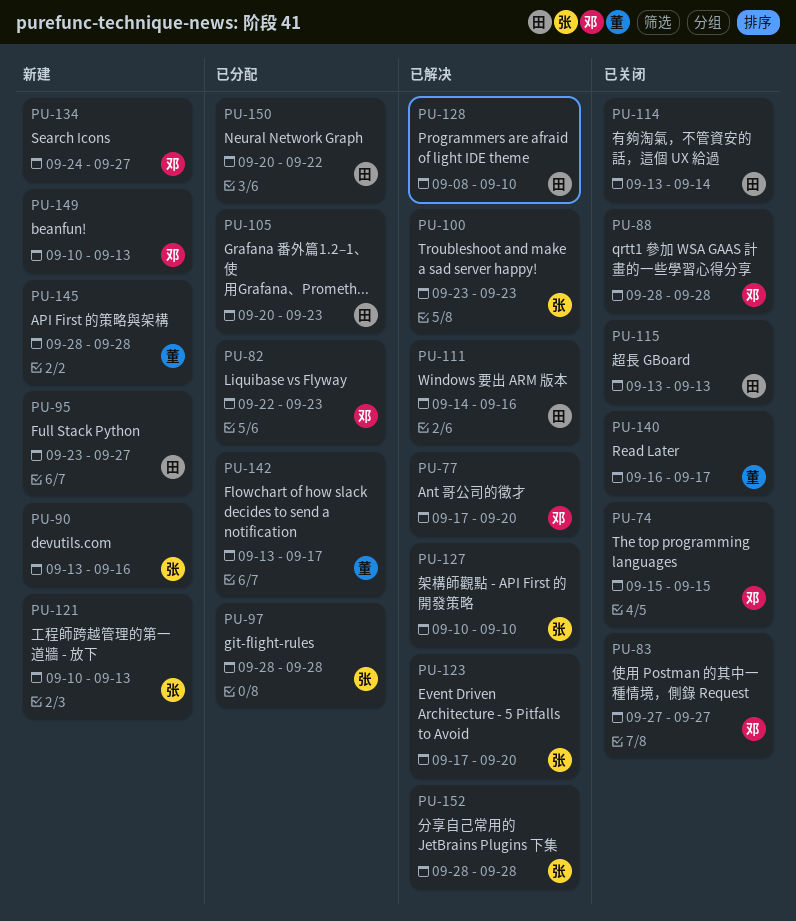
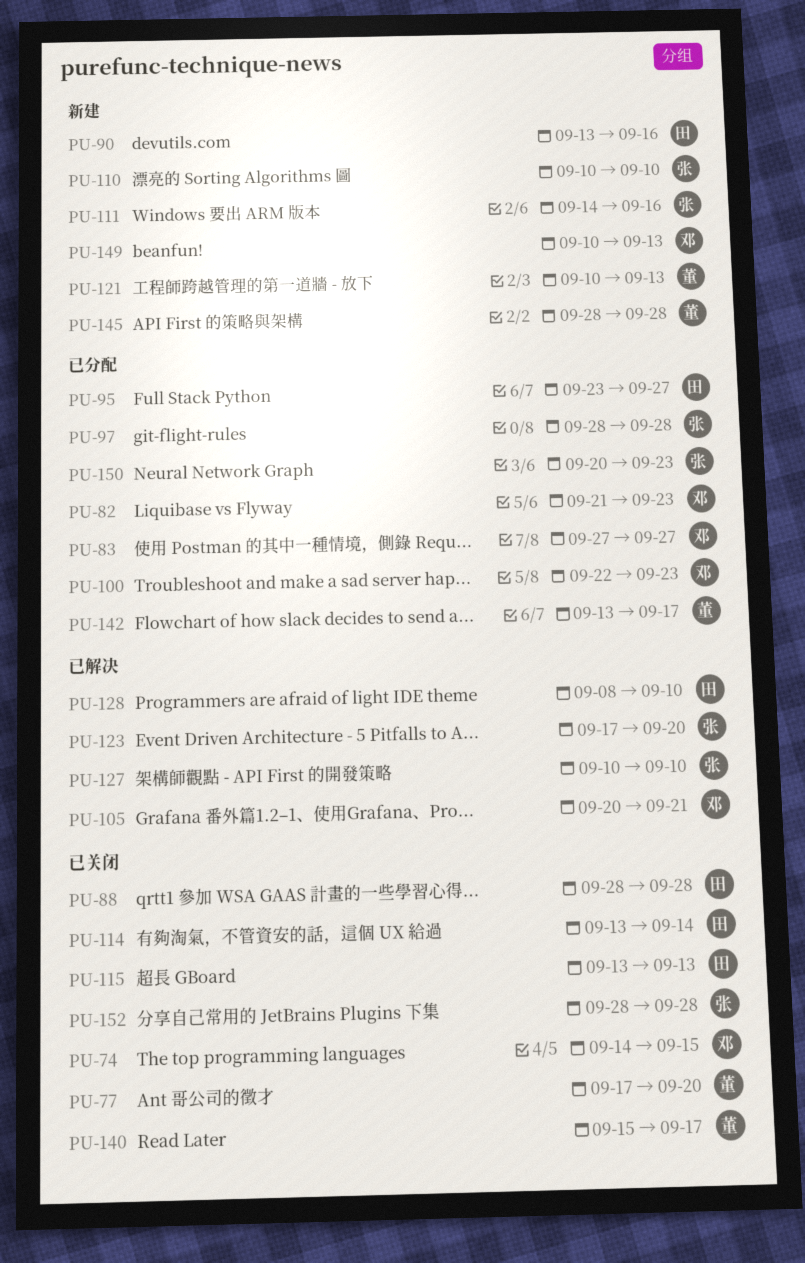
PU-74, start: Sep 15 -> Sep 14
PU-77, status: 已解决 -> 已关闭
PU-77, owner: 邓 -> 董
PU-82, start: Sep 22 -> Sep 21
PU-83, status: 已关闭 -> 已分配
PU-88, owner: 邓 -> 田
PU-90, owner: 张 -> 田
PU-95, status: 新建 -> 已分配
PU-100, status: 已解决 -> 已分配
PU-100, owner: 张 -> 邓
PU-100, start: Sep 23 -> Sep 22
PU-105, status: 已分配 -> 已解决
PU-105, owner: 田 -> 邓
PU-105, due: Sep 23 -> Sep 21
PU-110: none -> present
PU-111, status: 已解决 -> 新建
PU-111, owner: 田 -> 张
PU-121, owner: 张 -> 董
PU-134: present -> none
PU-140, start: Sep 16 -> Sep 15
PU-150, owner: 田 -> 张
PU-150, due: Sep 22 -> Sep 23
PU-152, status: 已解决 -> 已关闭

